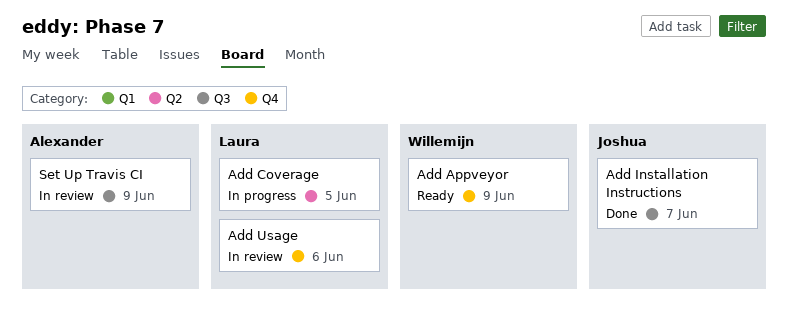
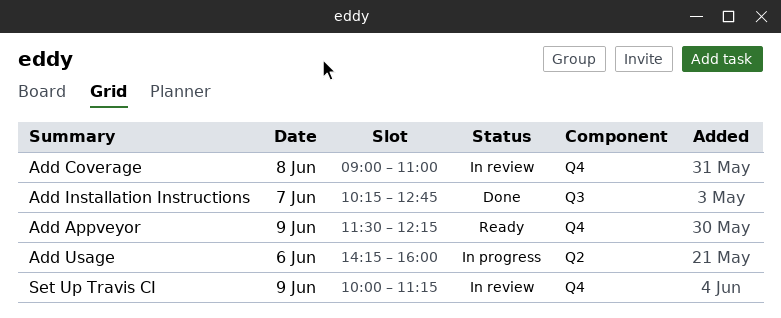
Add Coverage, status: In progress -> In review
Add Coverage, label: Q2 -> Q4
Add Coverage, day: Jun 5 -> Jun 8
Add Usage, status: In review -> In progress
Add Usage, label: Q4 -> Q2
Set Up Travis CI, label: Q3 -> Q4

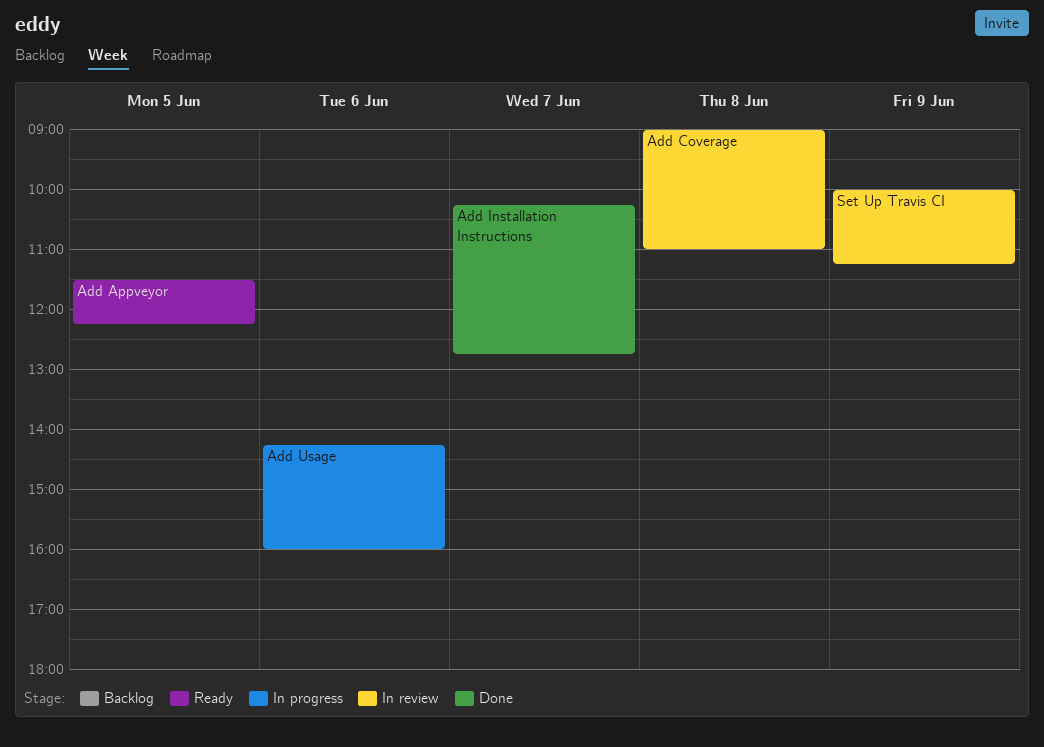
Add Appveyor, day: Jun 9 -> Jun 5

